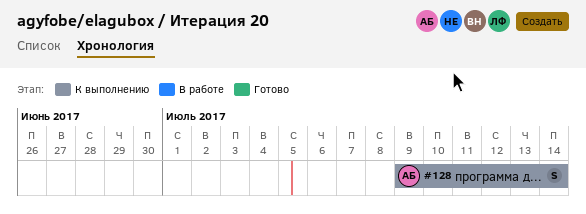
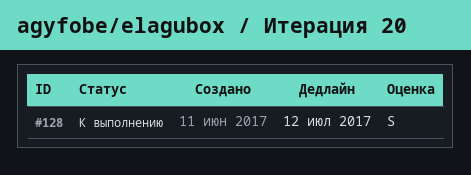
#128, due: Jul 14 -> Jul 12

